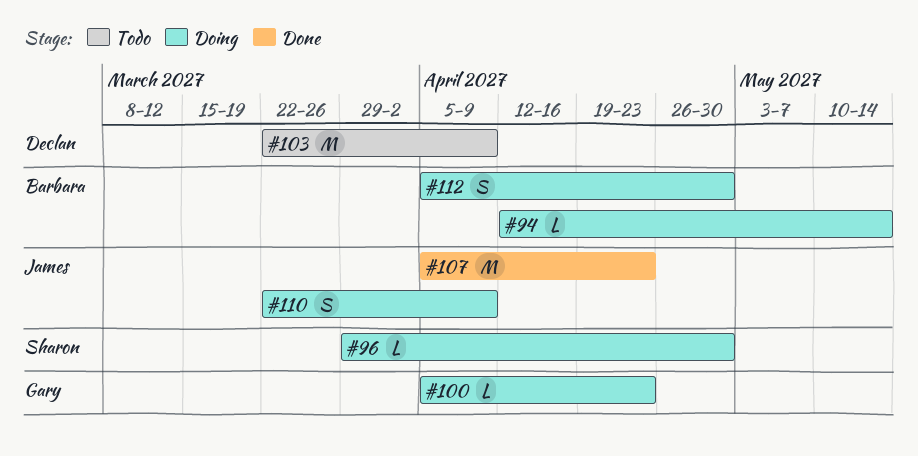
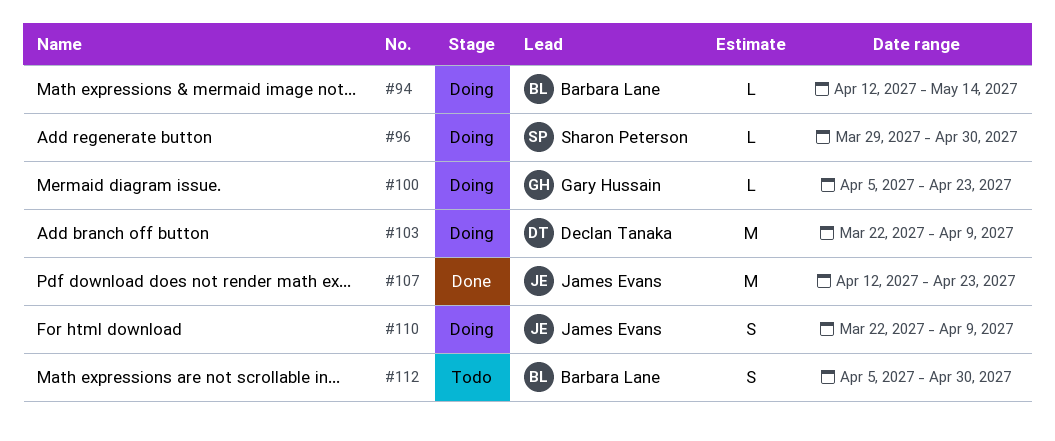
#103, status: Todo -> Doing
#107, start: Apr 5 -> Apr 12
#112, status: Doing -> Todo

